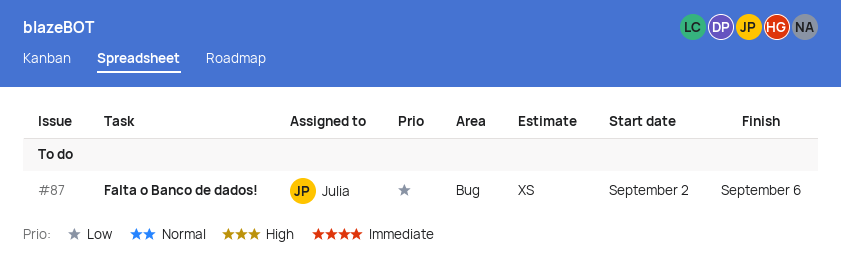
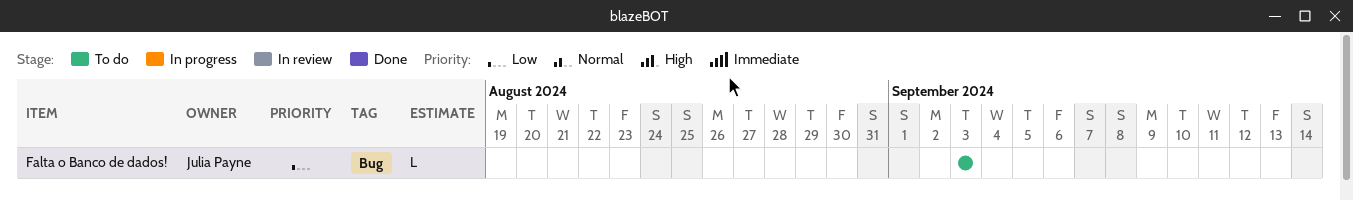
Falta o Banco de dados!, estimate: XS -> L
Falta o Banco de dados!, start: Sep 2 -> Sep 3
Falta o Banco de dados!, due: Sep 6 -> Sep 3

